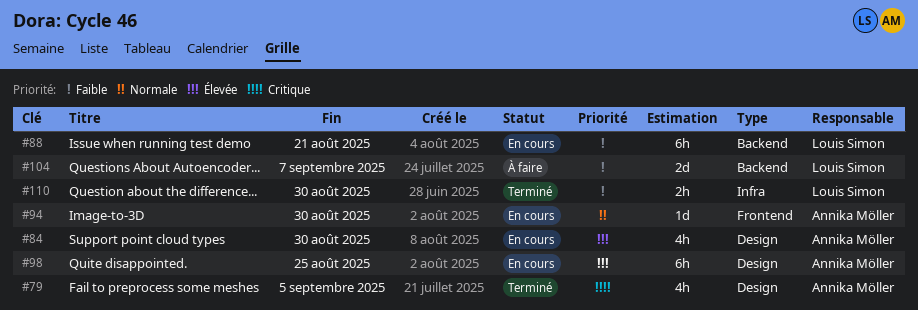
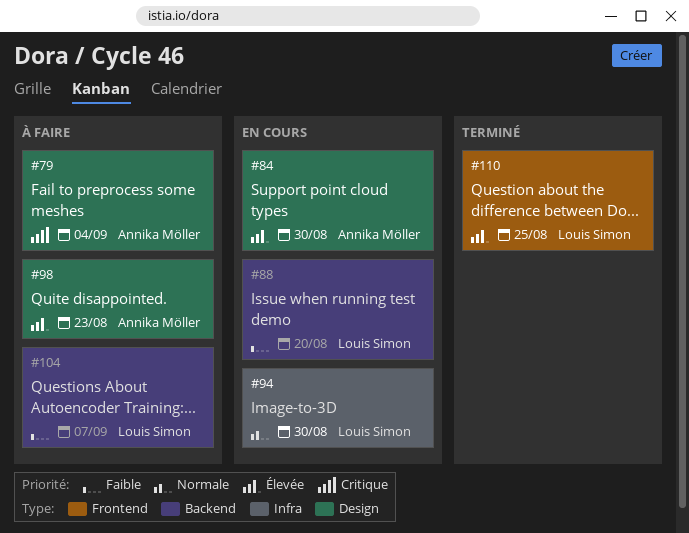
#79, status: Terminé -> À faire
#79, due: Sep 5 -> Sep 4
#88, due: Aug 21 -> Aug 20
#94, owner: Annika Möller -> Louis Simon
#94, label: Frontend -> Infra
#98, status: En cours -> À faire
#98, due: Aug 25 -> Aug 23
#110, priority: Faible -> Élevée
#110, label: Infra -> Frontend
#110, due: Aug 30 -> Aug 25

